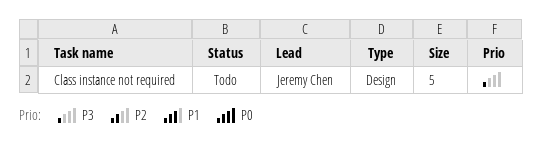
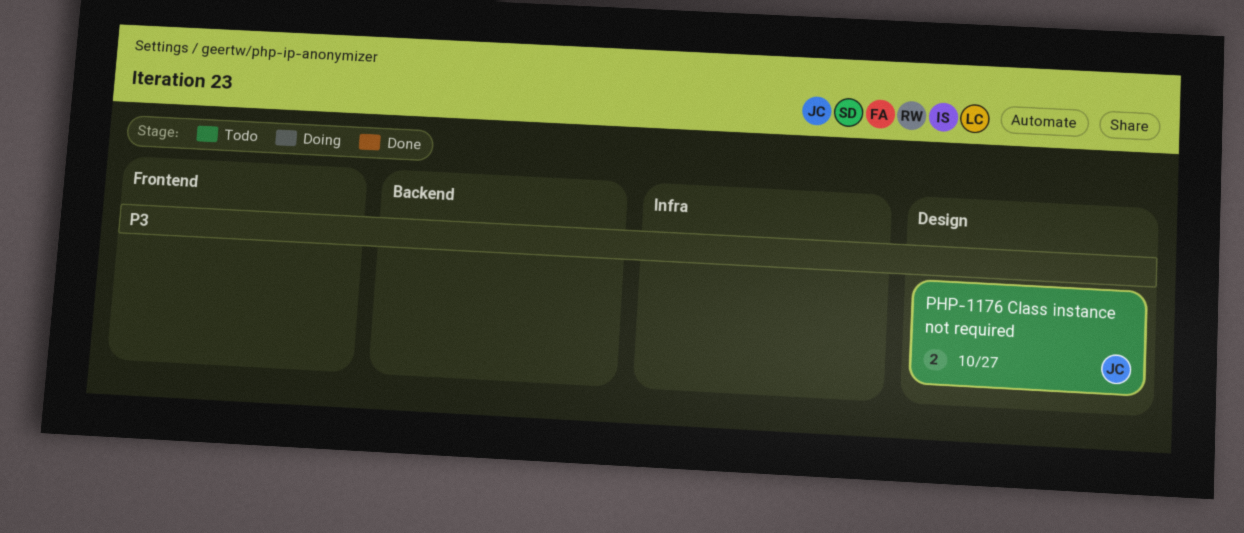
Class instance not required, estimate: 5 -> 2

